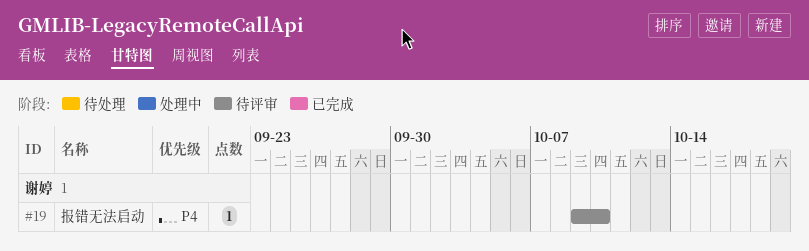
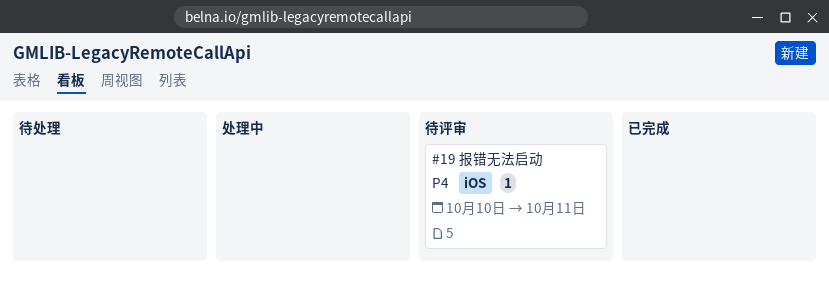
#19, start: Oct 9 -> Oct 10
#19, due: Oct 10 -> Oct 11

